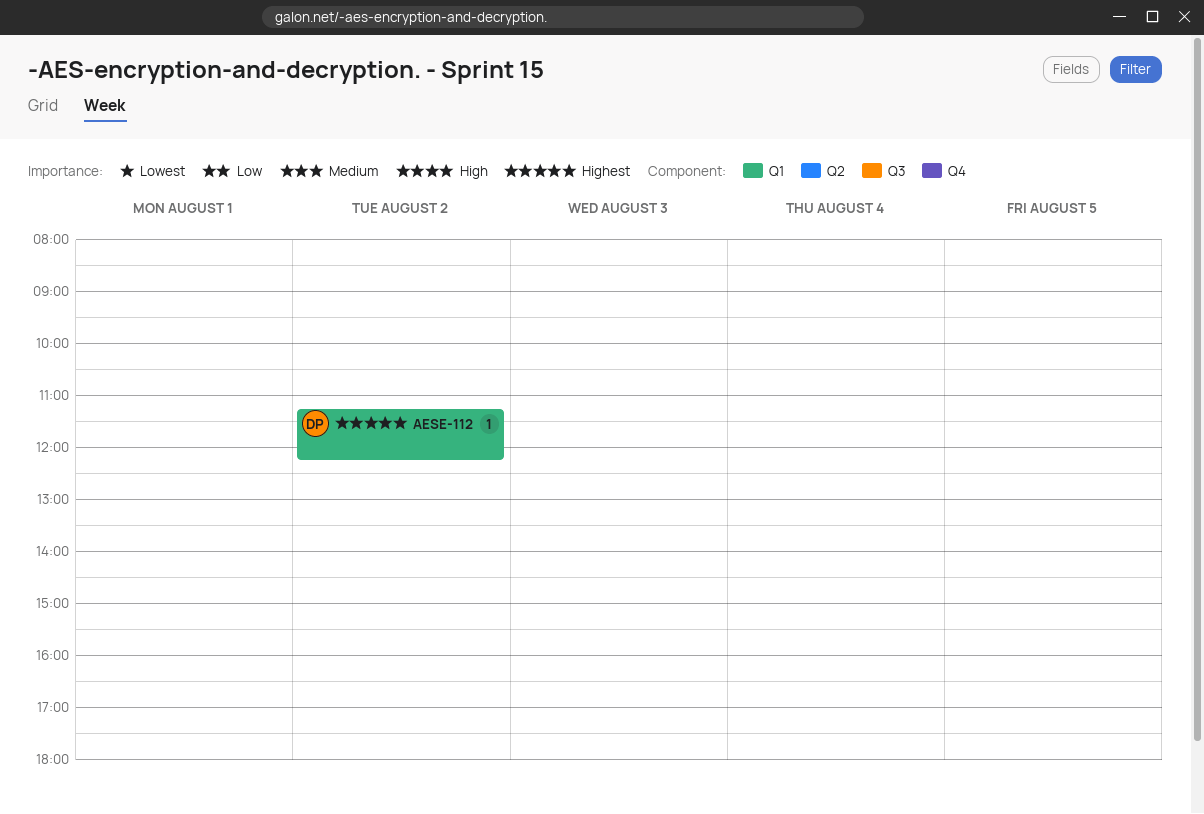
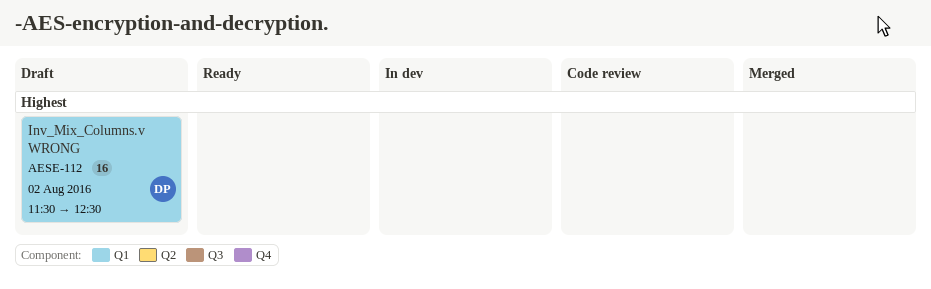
AESE-112, estimate: 1 -> 16
AESE-112, begins: 11:15 -> 11:30
AESE-112, ends: 12:15 -> 12:30

